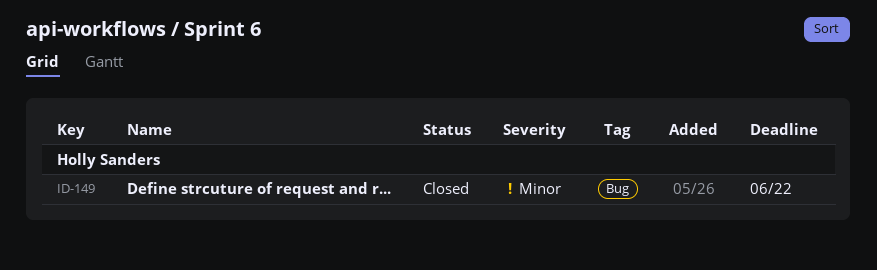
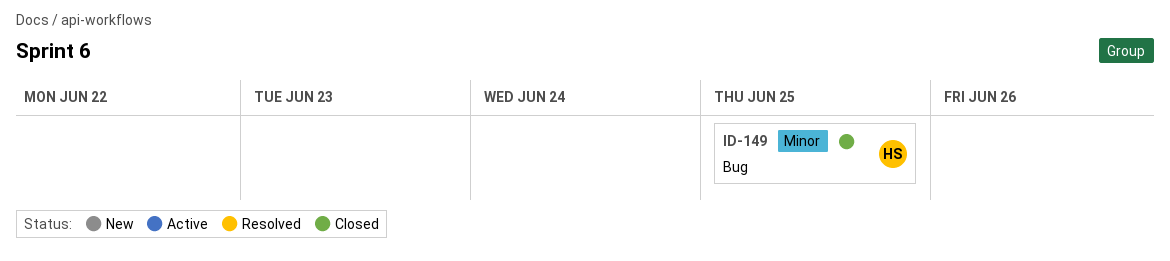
ID-149, due: Jun 22 -> Jun 25

